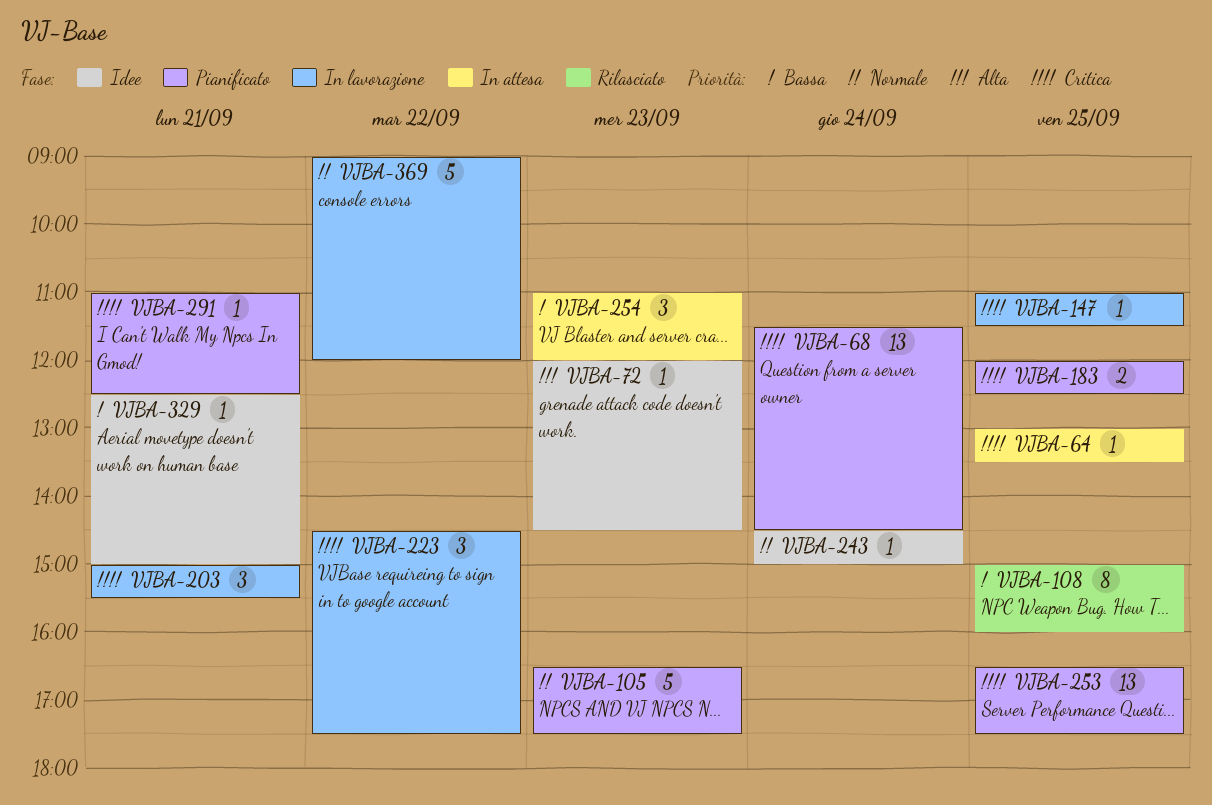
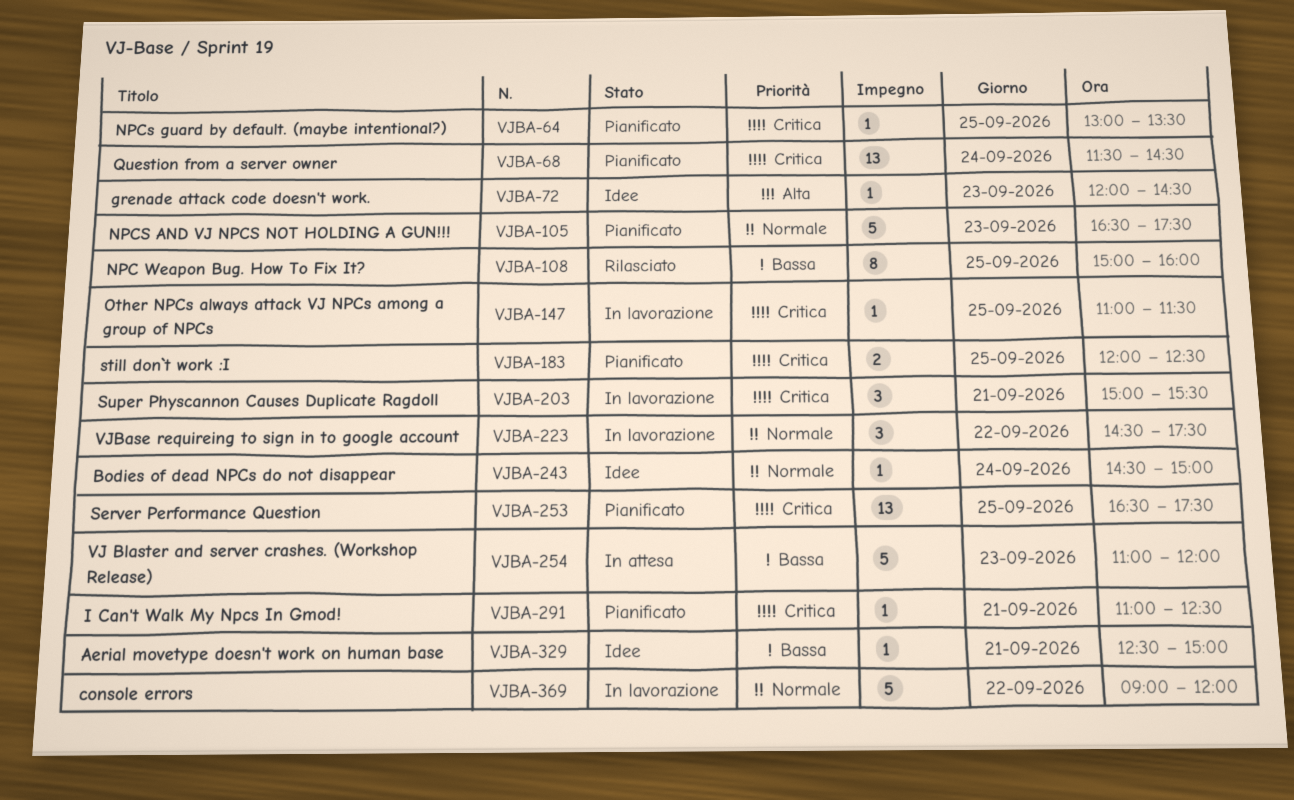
VJBA-64, status: In attesa -> Pianificato
VJBA-223, priority: Critica -> Normale
VJBA-254, estimate: 3 -> 5

